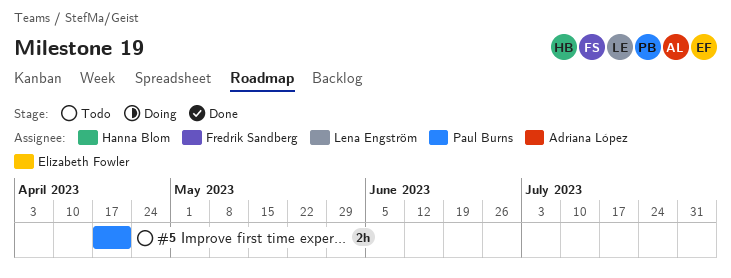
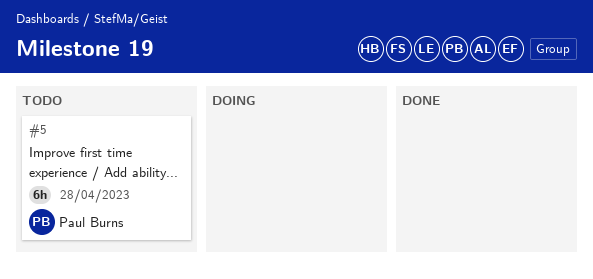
#5, estimate: 2h -> 6h
#5, due: Apr 21 -> Apr 28

